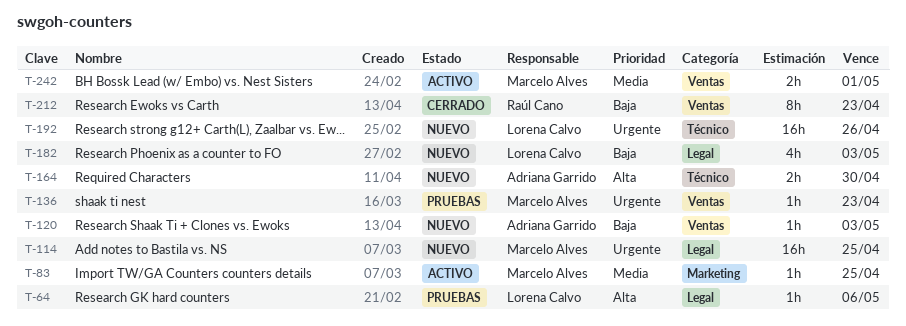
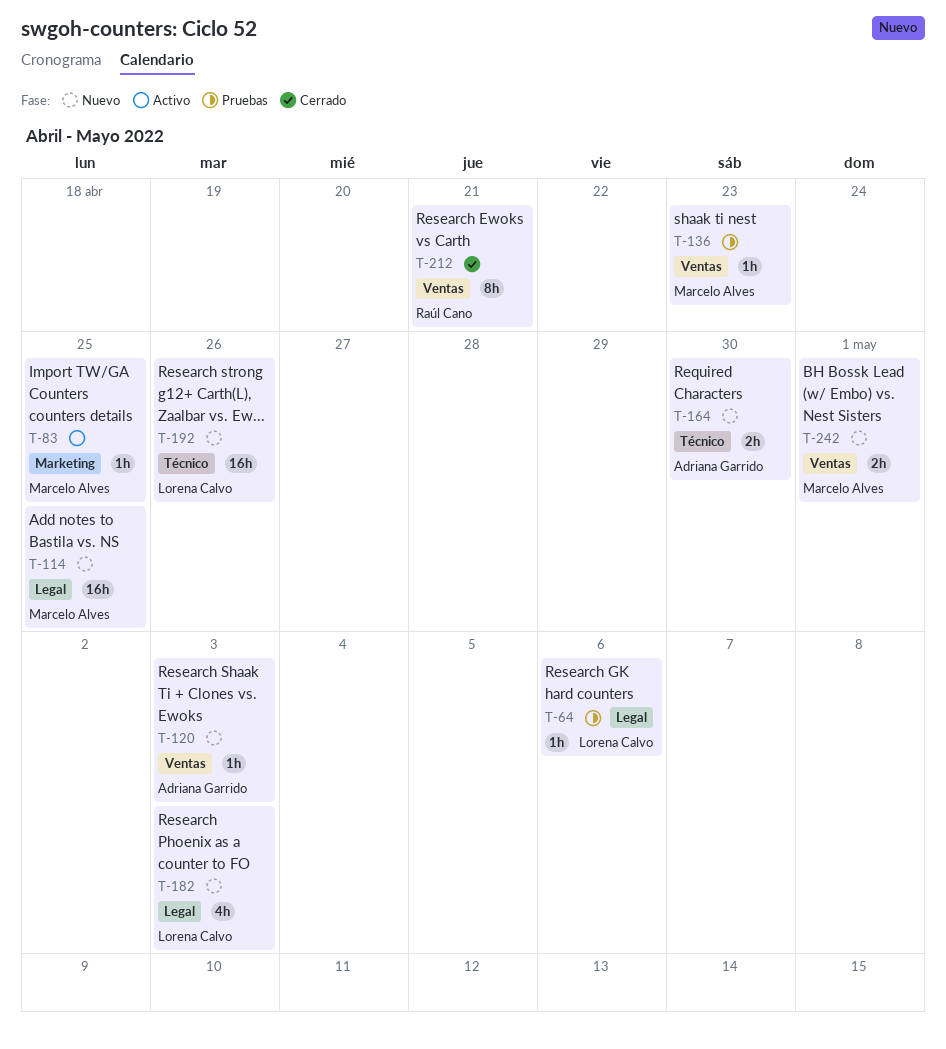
T-212, due: Apr 23 -> Apr 21
T-242, status: Activo -> Nuevo

